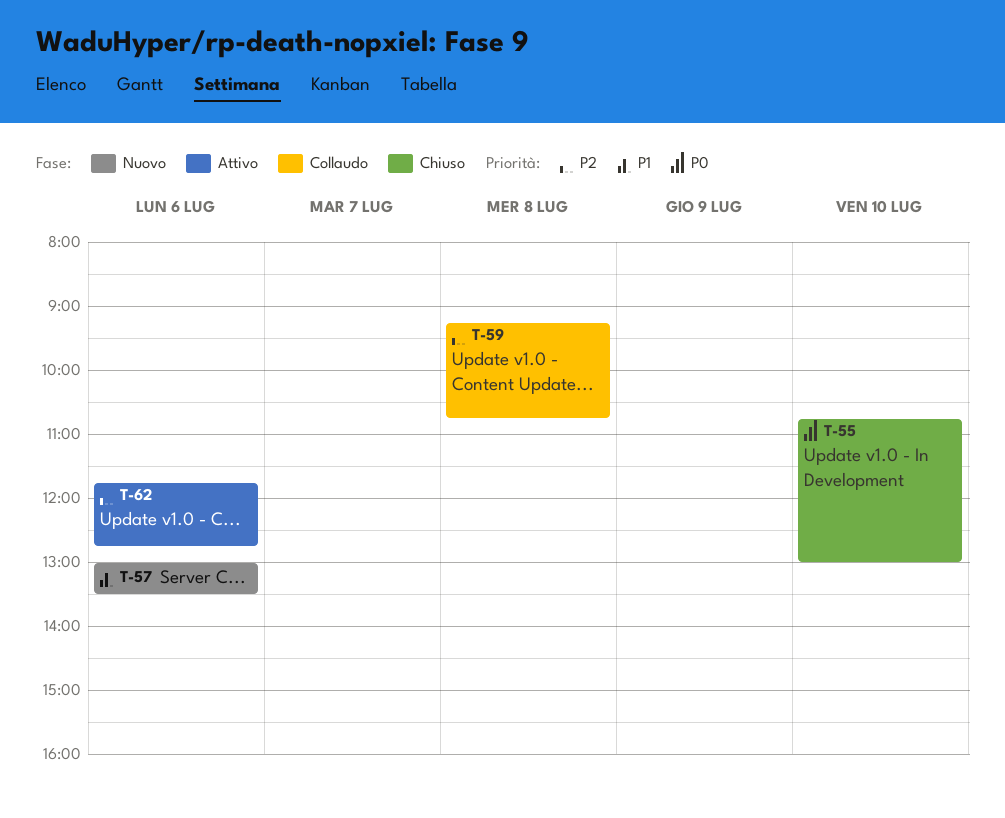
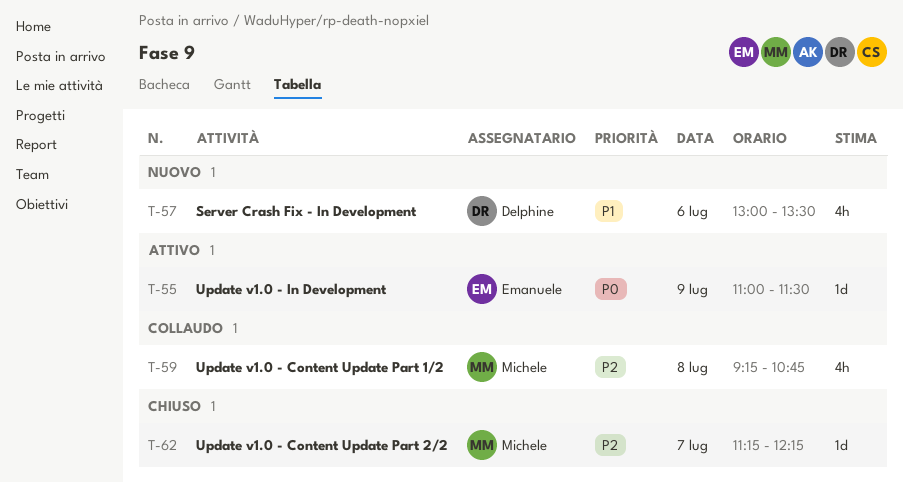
T-55, status: Chiuso -> Attivo
T-55, day: Jul 10 -> Jul 9
T-55, begins: 10:45 -> 11:00
T-55, ends: 13:00 -> 11:30
T-62, status: Attivo -> Chiuso
T-62, day: Jul 6 -> Jul 7
T-62, begins: 11:45 -> 11:15
T-62, ends: 12:45 -> 12:15

